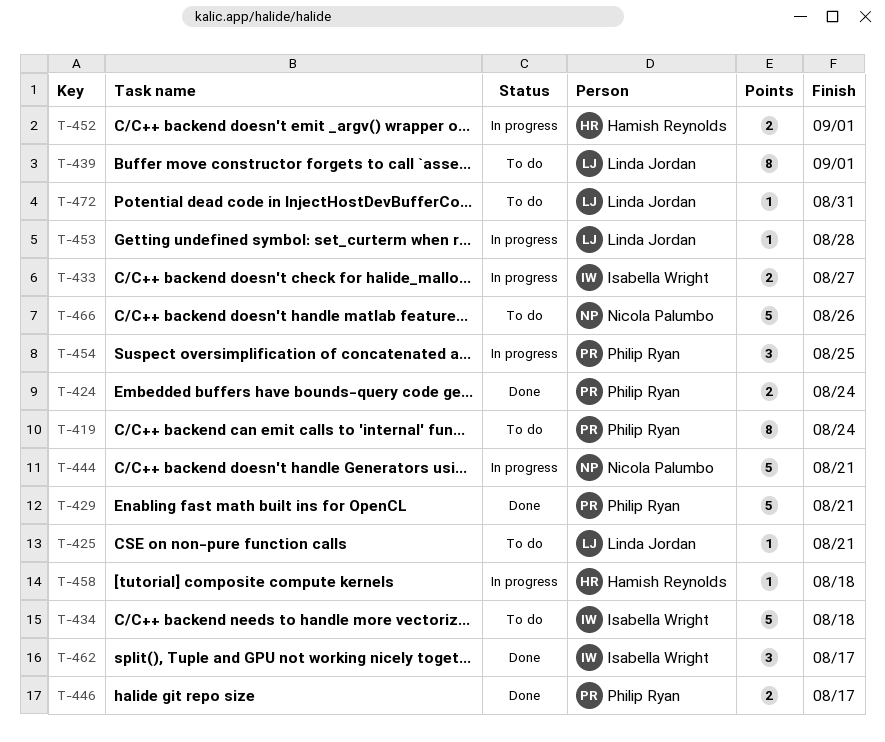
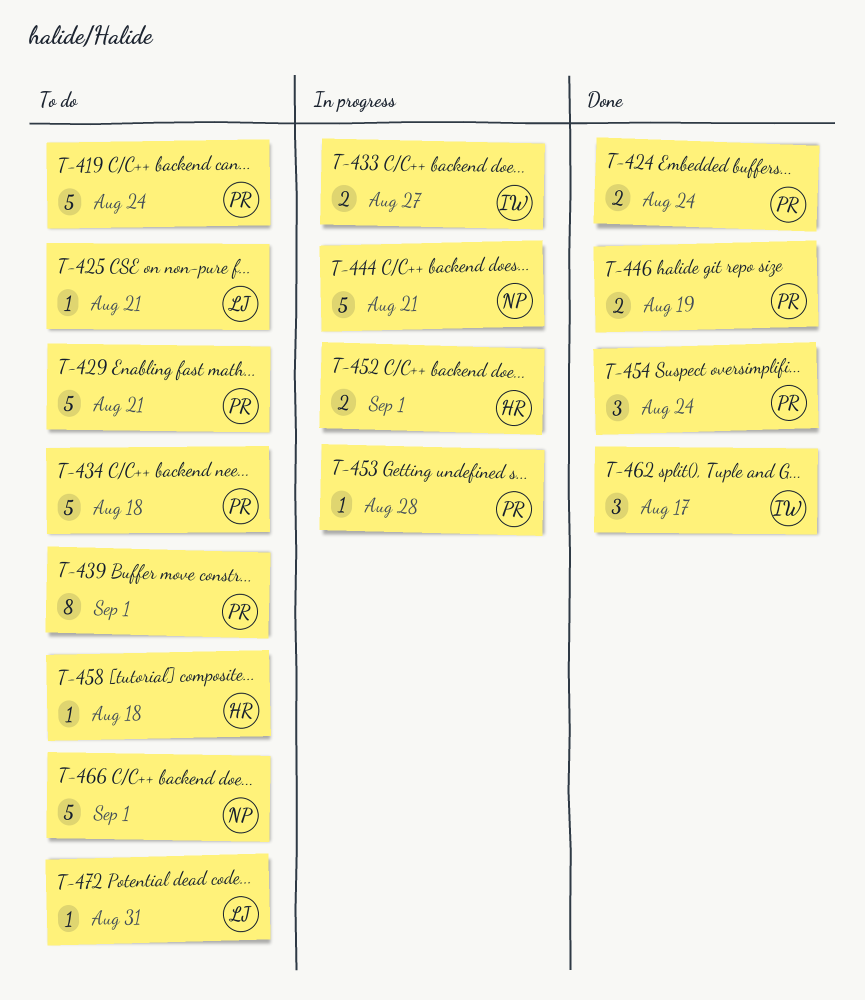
T-419, estimate: 8 -> 5
T-429, status: Done -> To do
T-434, owner: Isabella Wright -> Philip Ryan
T-439, owner: Linda Jordan -> Philip Ryan
T-446, due: Aug 17 -> Aug 19
T-453, owner: Linda Jordan -> Philip Ryan
T-454, status: In progress -> Done
T-454, due: Aug 25 -> Aug 24
T-458, status: In progress -> To do
T-466, due: Aug 26 -> Sep 1

